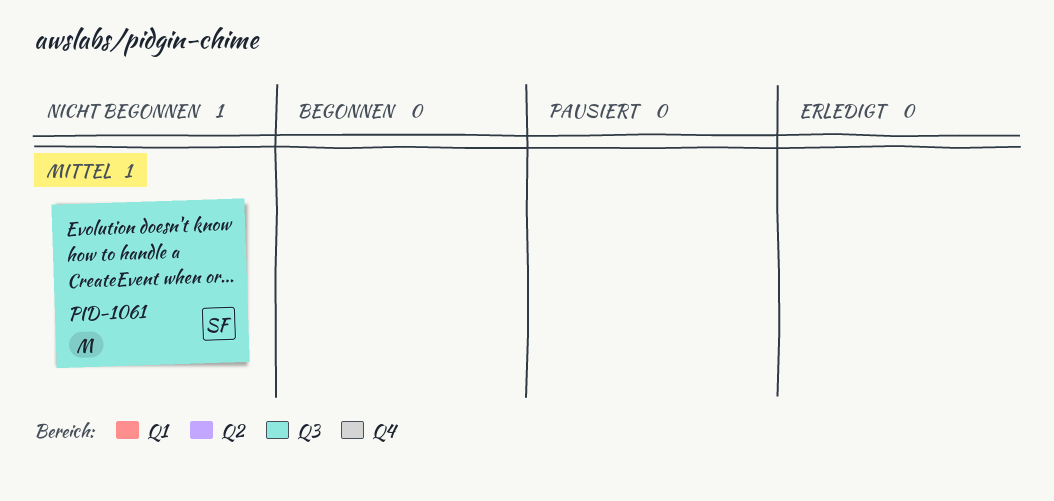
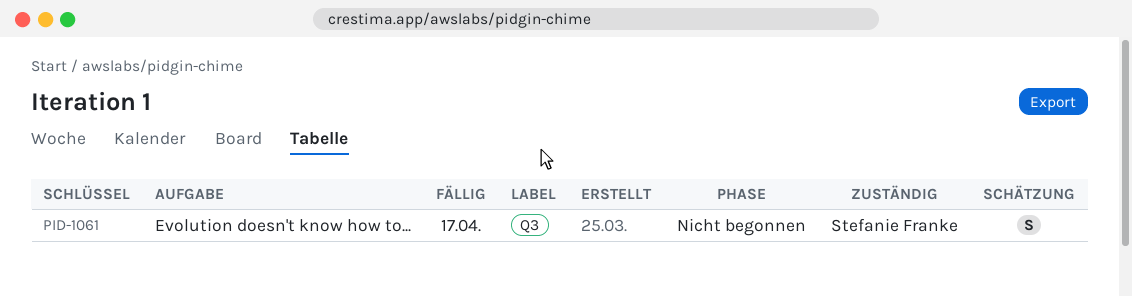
PID-1061, estimate: M -> S

